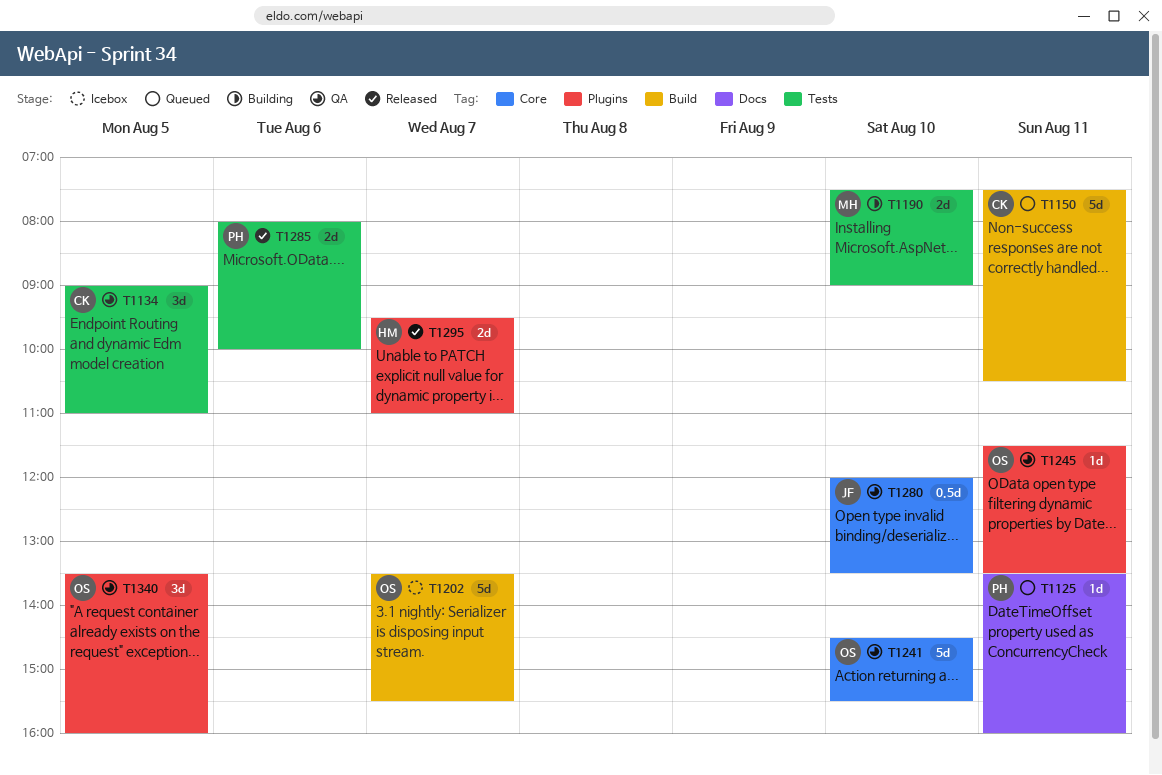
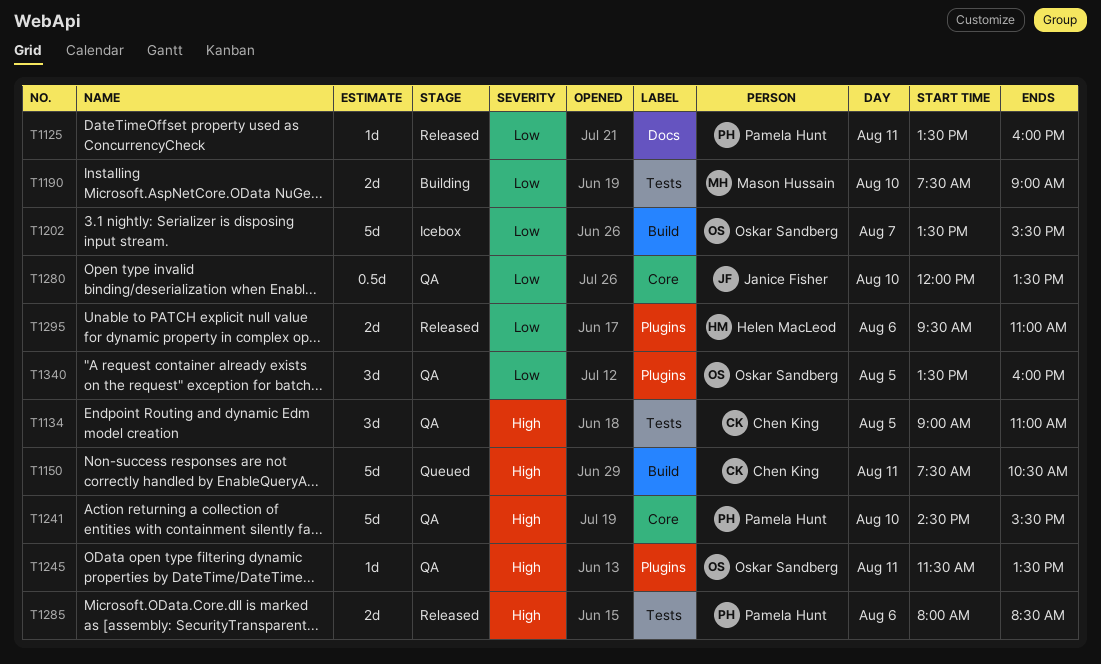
T1125, status: Queued -> Released
T1241, owner: Oskar Sandberg -> Pamela Hunt
T1285, ends: 10:00 -> 08:30
T1295, day: Aug 7 -> Aug 6

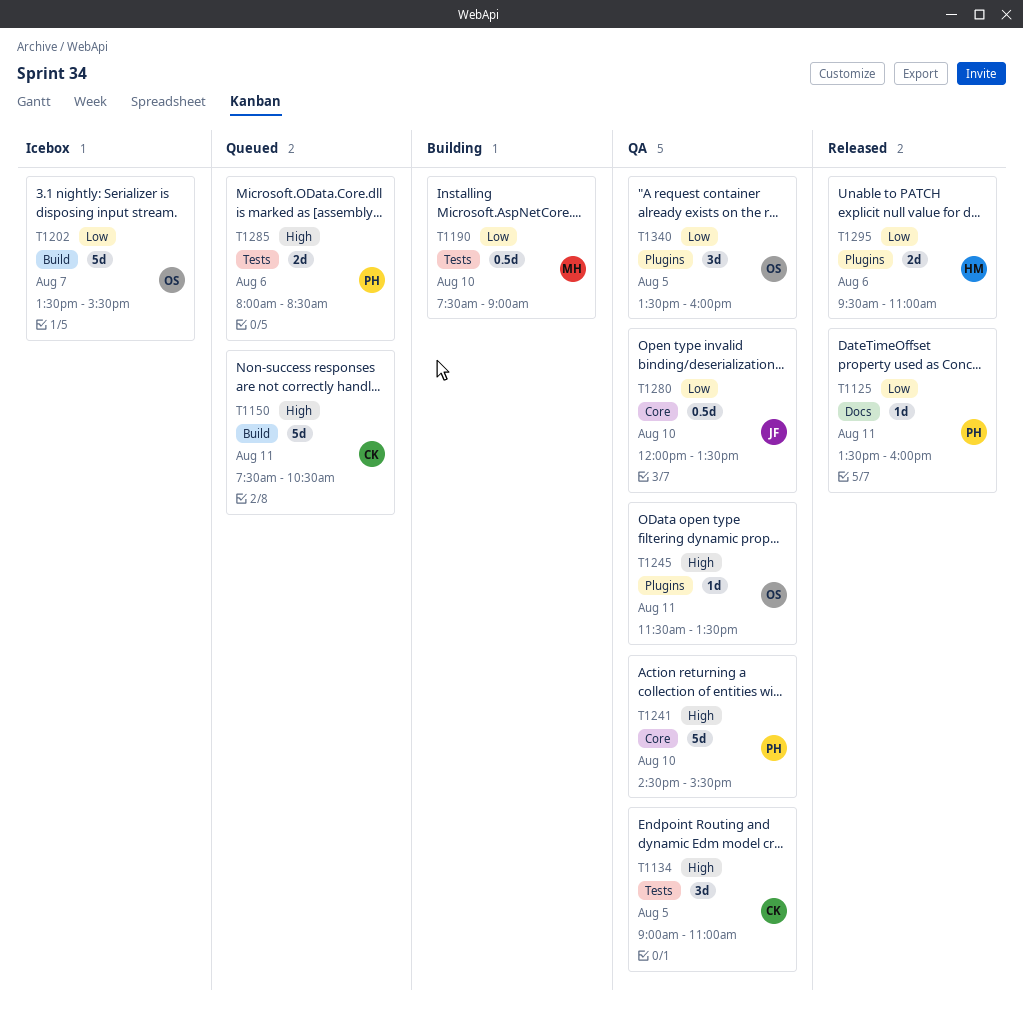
T1190, estimate: 2d -> 0.5d
T1285, status: Released -> Queued

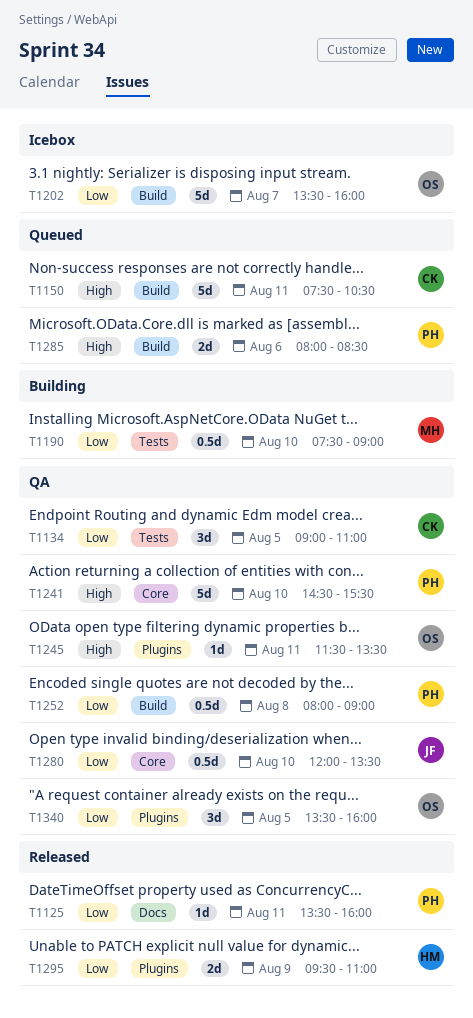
T1134, priority: High -> Low
T1202, ends: 15:30 -> 16:00
T1252: none -> present
T1285, label: Tests -> Build
T1295, day: Aug 6 -> Aug 9

